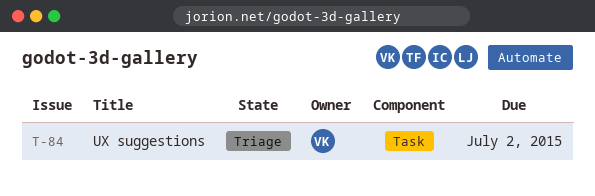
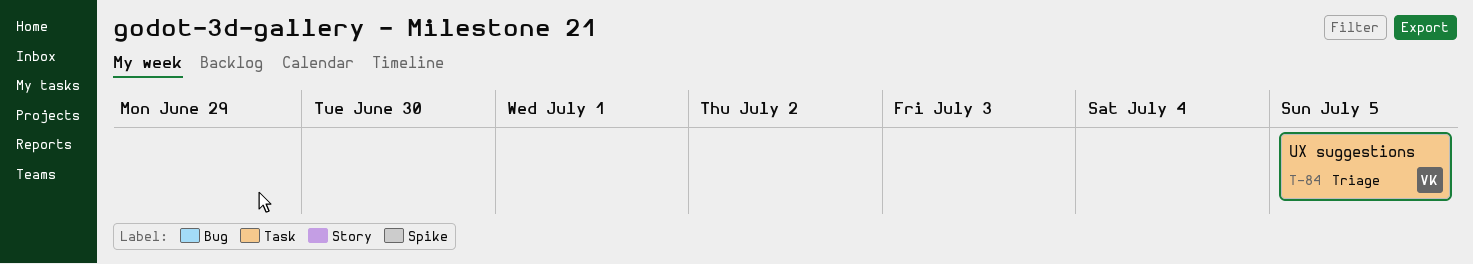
T-84, due: Jul 2 -> Jul 5

